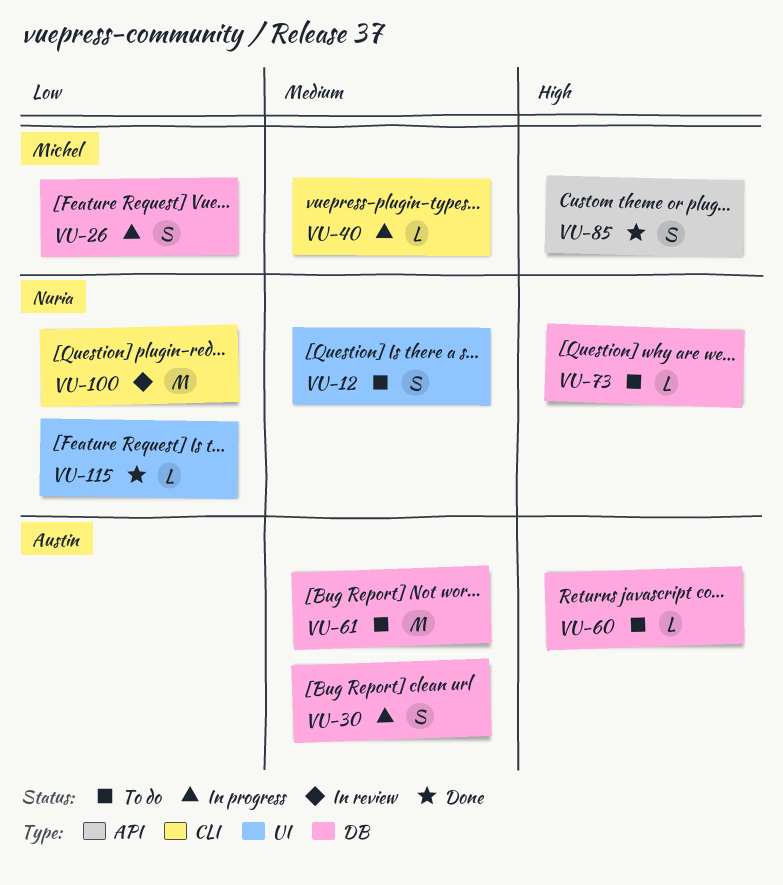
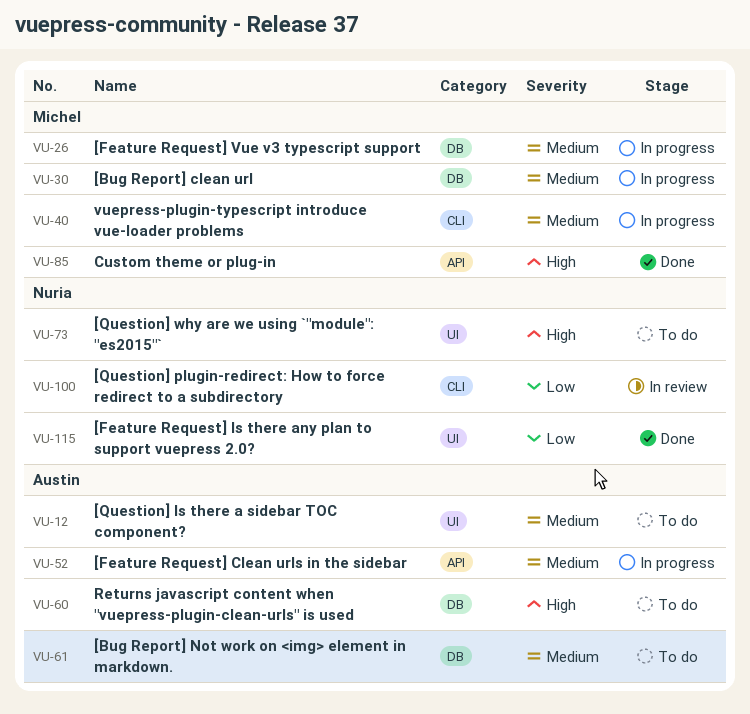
VU-12, owner: Nuria -> Austin
VU-26, priority: Low -> Medium
VU-30, owner: Austin -> Michel
VU-52: none -> present
VU-73, label: DB -> UI

